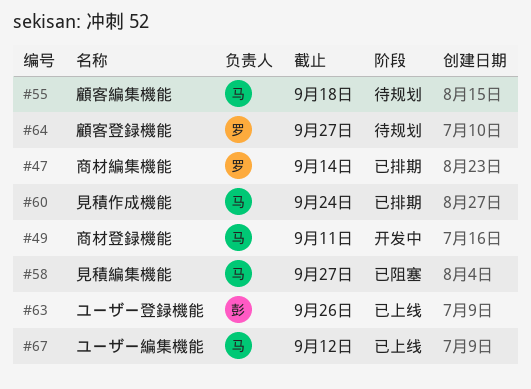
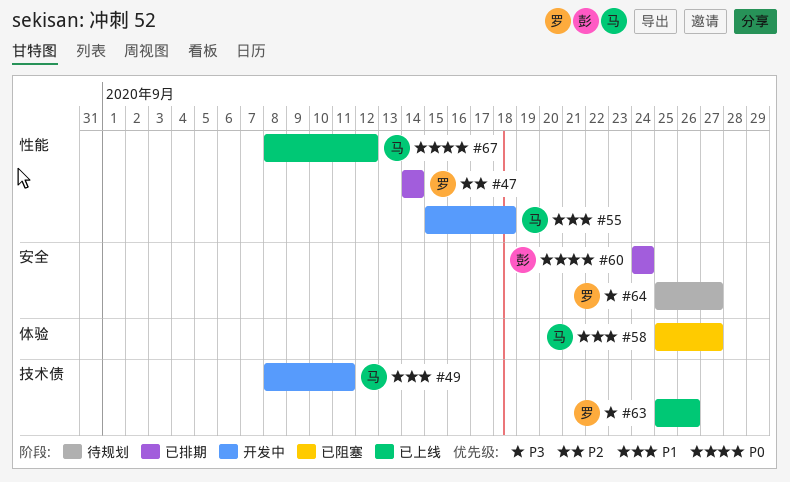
#55, status: 待规划 -> 开发中
#60, owner: 马 -> 彭
#63, owner: 彭 -> 罗

